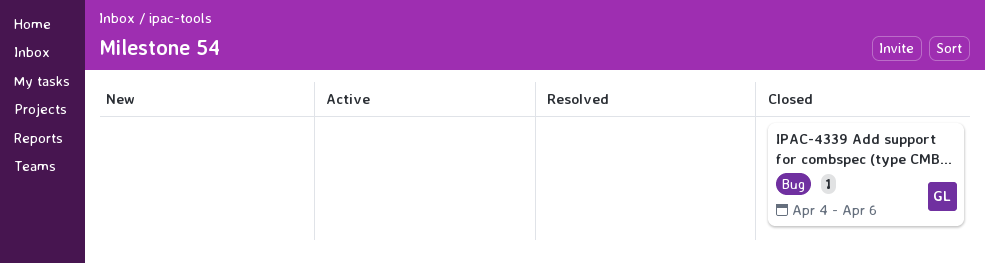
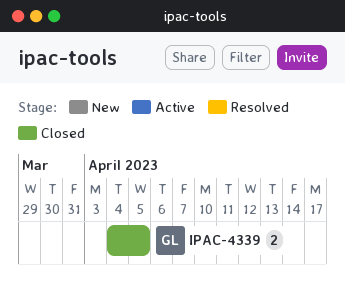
IPAC-4339, estimate: 1 -> 2
IPAC-4339, due: Apr 6 -> Apr 5

